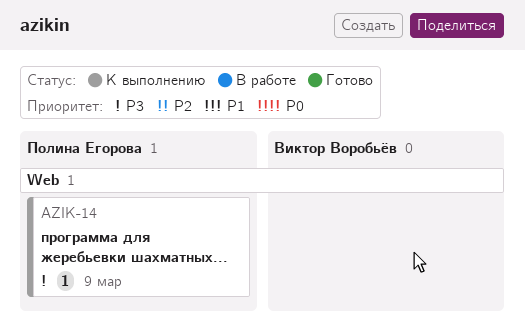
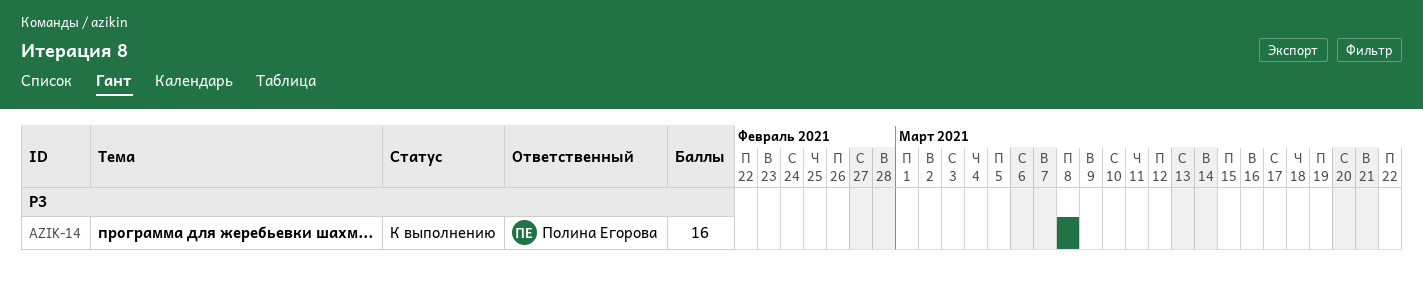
AZIK-14, estimate: 1 -> 16
AZIK-14, due: Mar 9 -> Mar 8

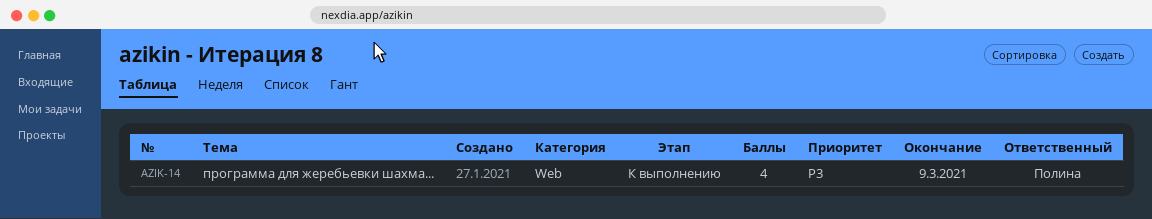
AZIK-14, estimate: 16 -> 4
AZIK-14, due: Mar 8 -> Mar 9

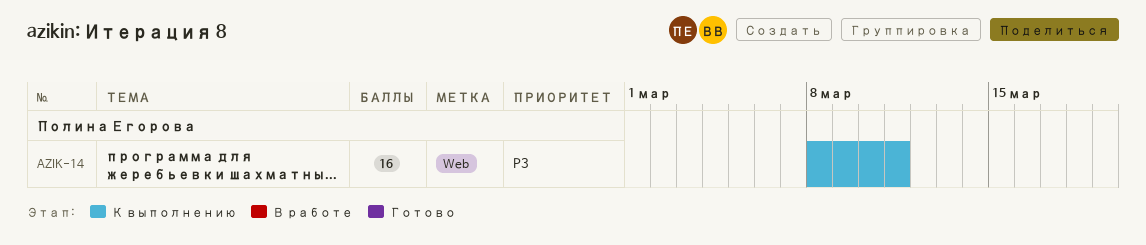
AZIK-14, estimate: 4 -> 16
AZIK-14, due: Mar 9 -> Mar 11

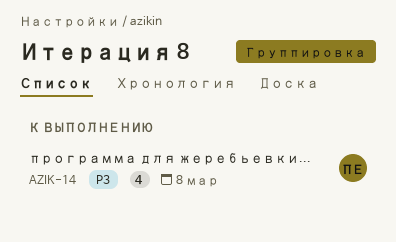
AZIK-14, estimate: 16 -> 4
AZIK-14, due: Mar 11 -> Mar 8

